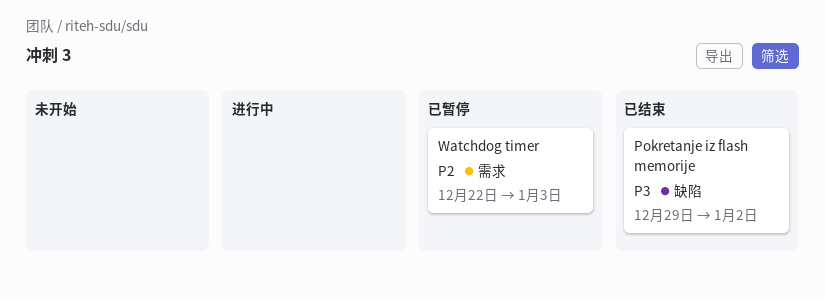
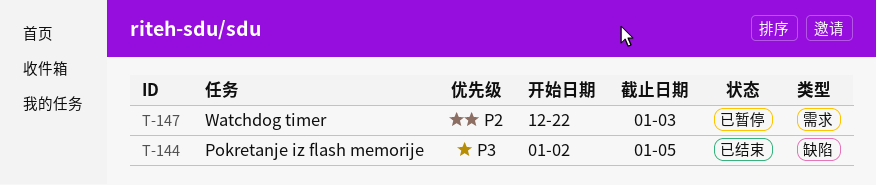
Pokretanje iz flash memorije, start: Dec 29 -> Jan 2
Pokretanje iz flash memorije, due: Jan 2 -> Jan 5

